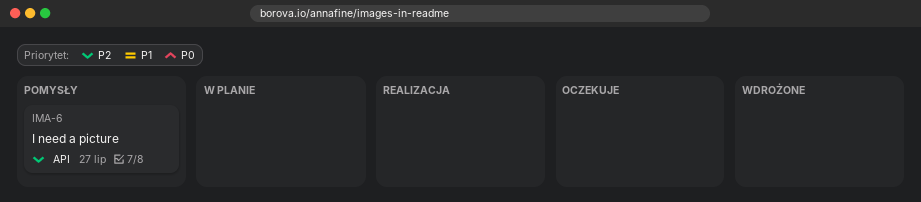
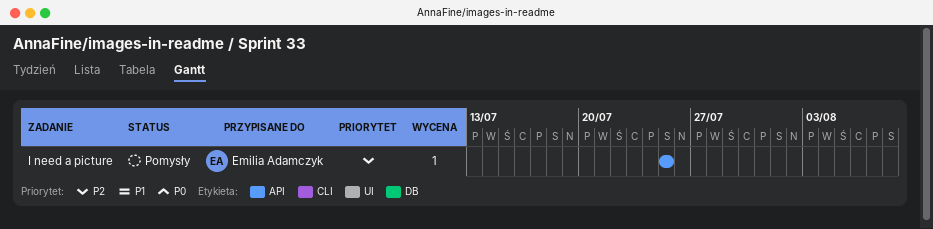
I need a picture, due: Jul 27 -> Jul 25

